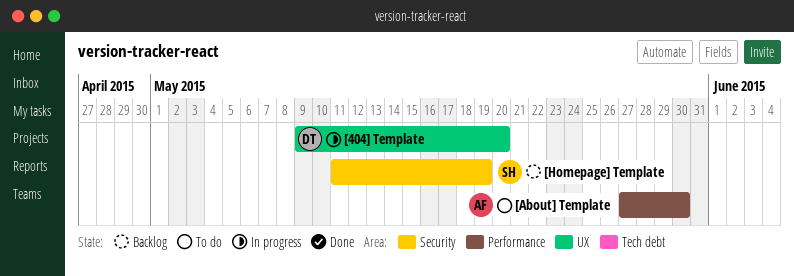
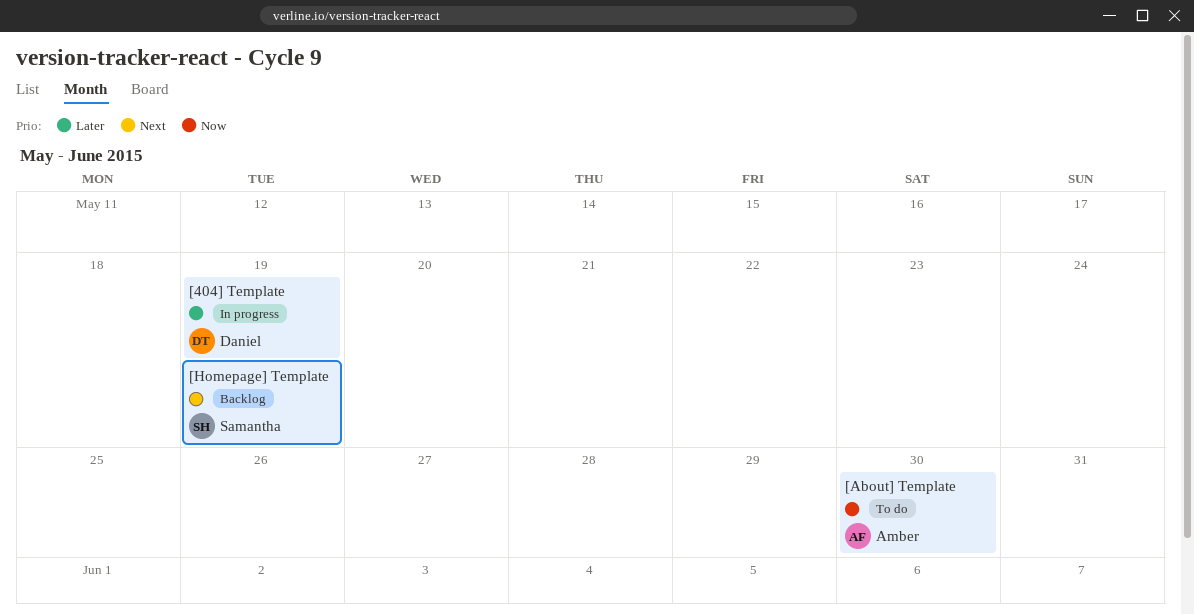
[404] Template, due: May 20 -> May 19

